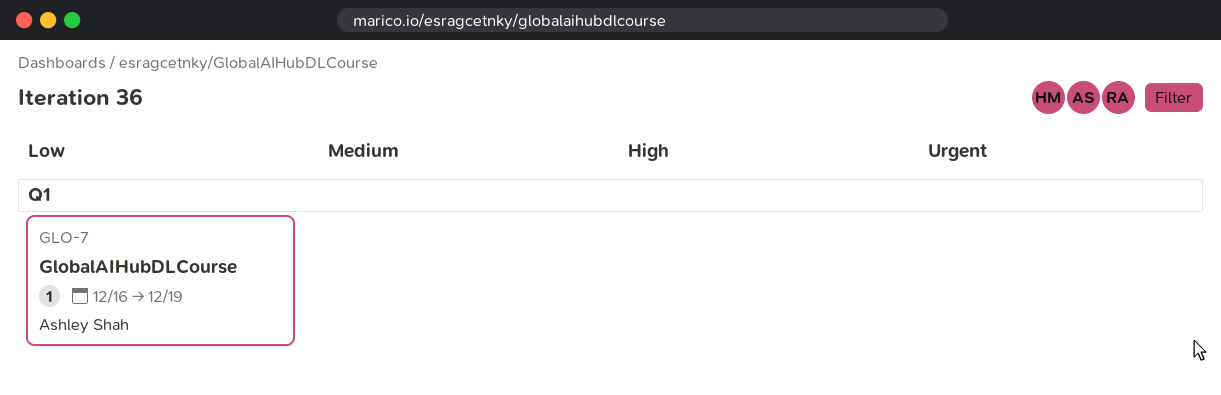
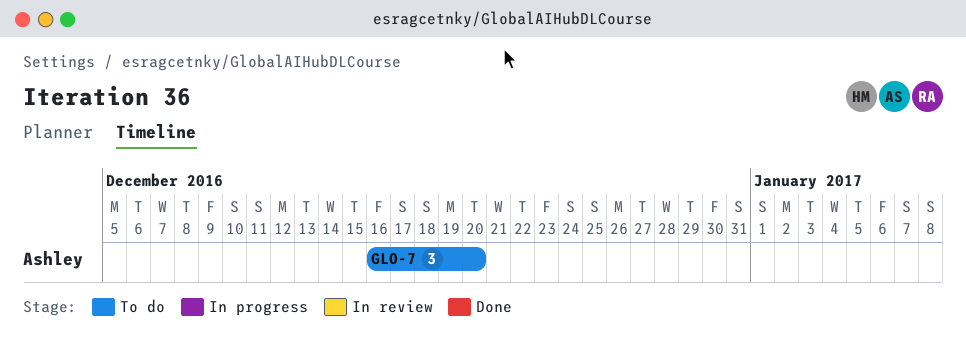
GLO-7, estimate: 1 -> 3
GLO-7, due: Dec 19 -> Dec 20

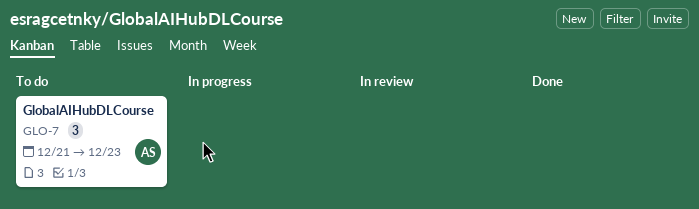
GLO-7, start: Dec 16 -> Dec 21
GLO-7, due: Dec 20 -> Dec 23

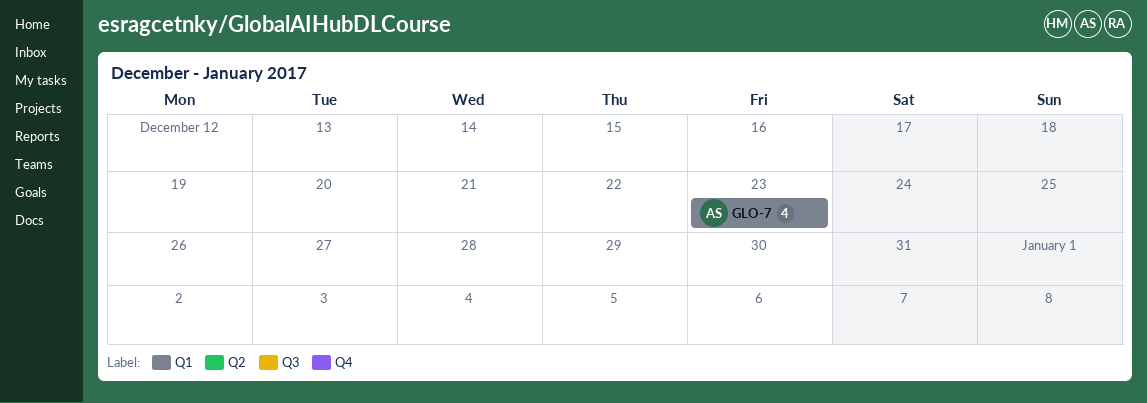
GLO-7, estimate: 3 -> 4
GLO-7, start: Dec 21 -> Dec 23

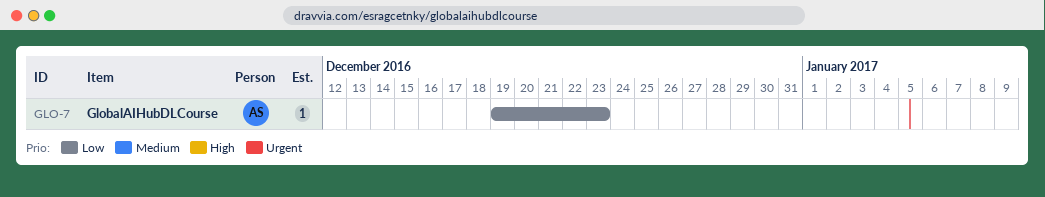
GLO-7, estimate: 4 -> 1
GLO-7, start: Dec 23 -> Dec 19

